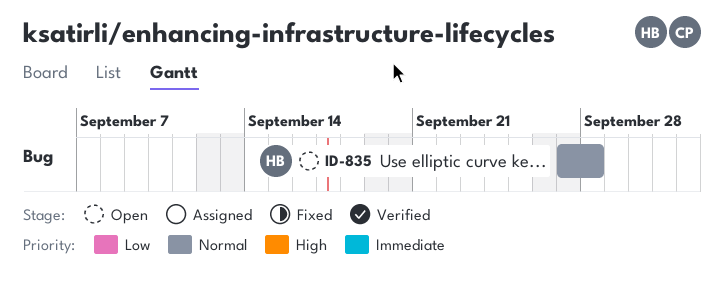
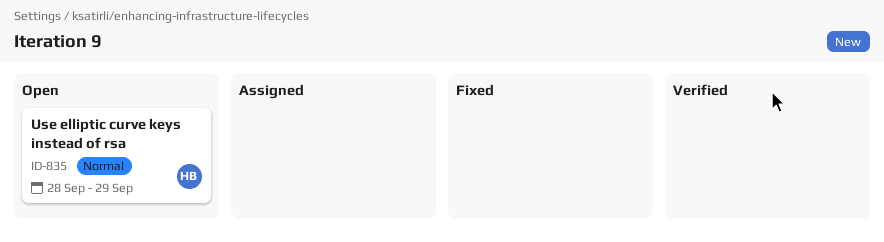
ID-835, start: Sep 27 -> Sep 28
ID-835, due: Sep 28 -> Sep 29

